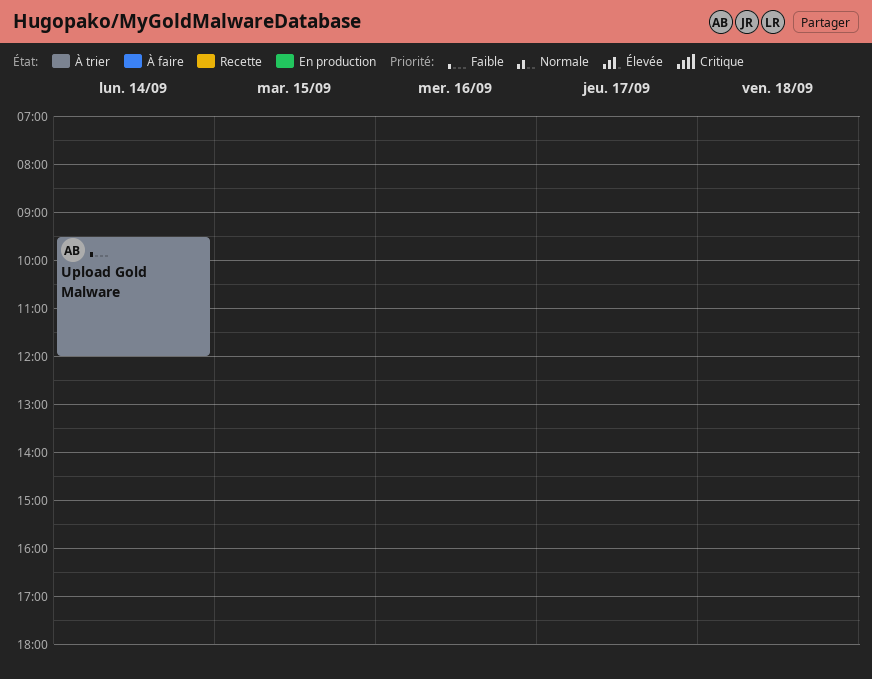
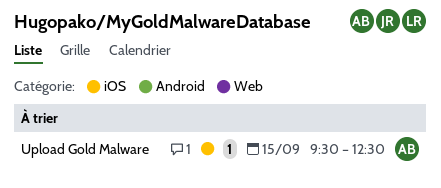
Upload Gold Malware, day: Sep 14 -> Sep 15
Upload Gold Malware, ends: 12:00 -> 12:30

